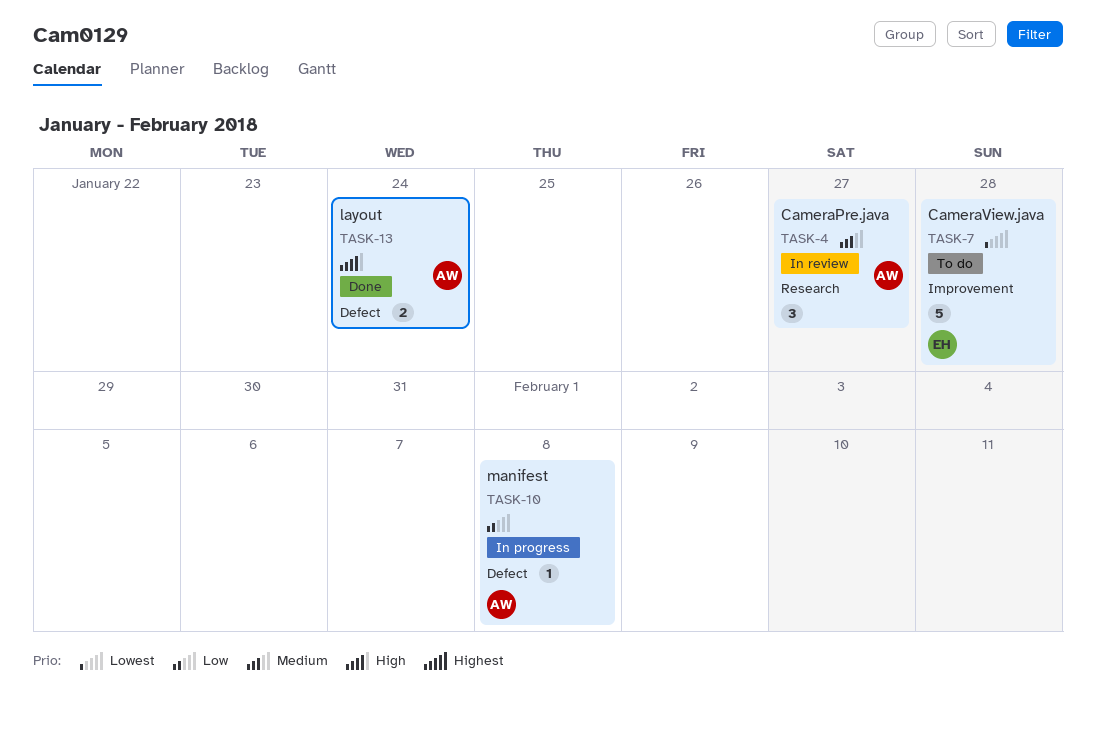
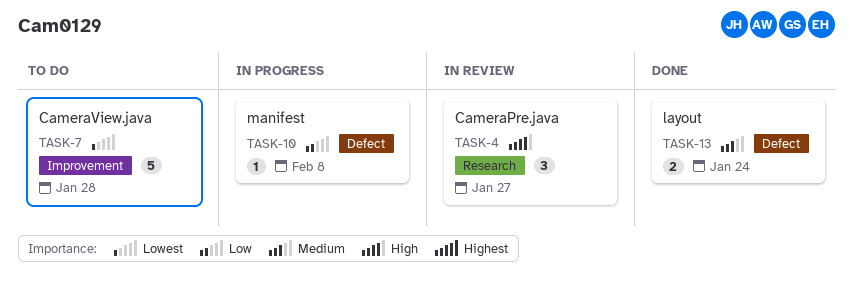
TASK-4, priority: Medium -> High
TASK-13, priority: High -> Medium

